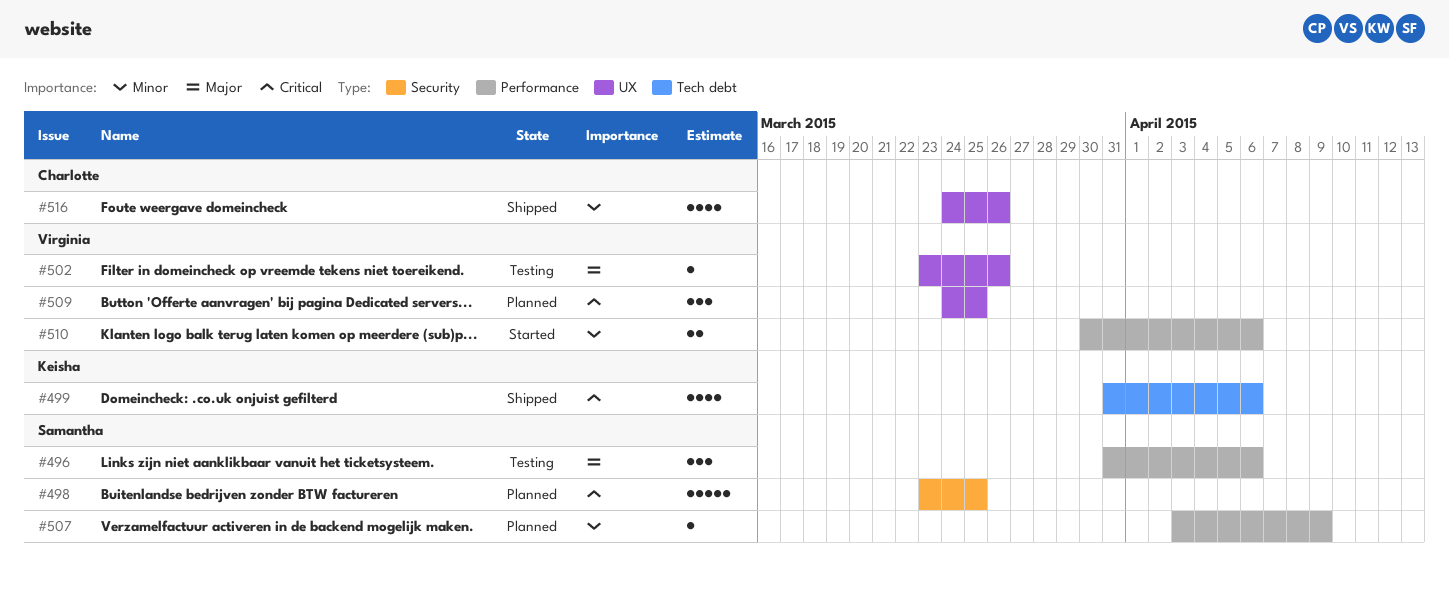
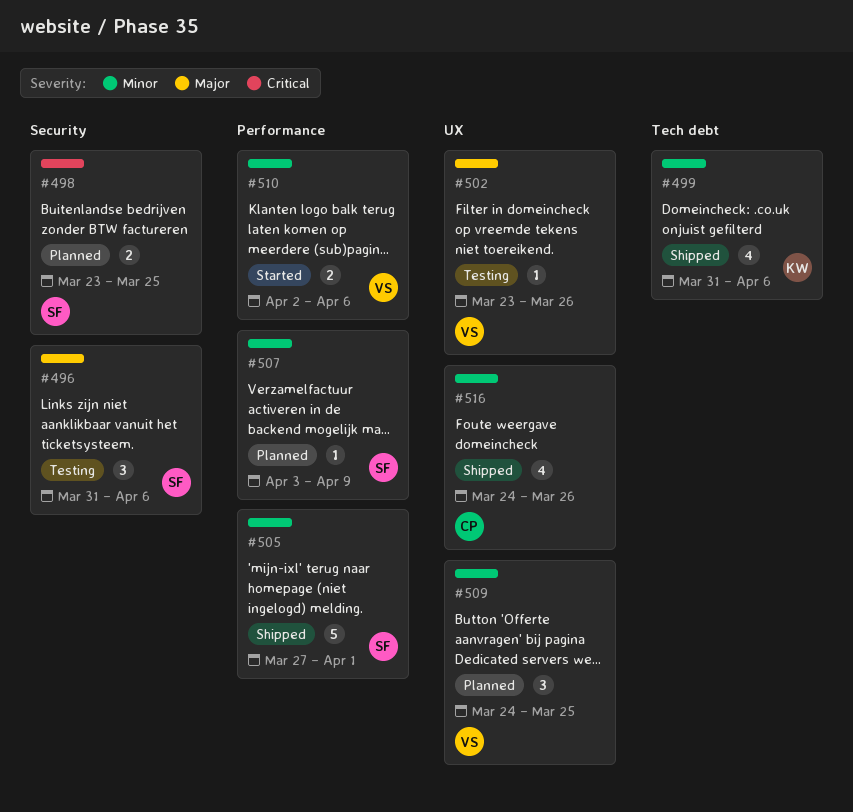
#496, label: Performance -> Security
#498, estimate: 5 -> 2
#499, priority: Critical -> Minor
#505: none -> present
#509, priority: Critical -> Minor
#510, start: Mar 30 -> Apr 2

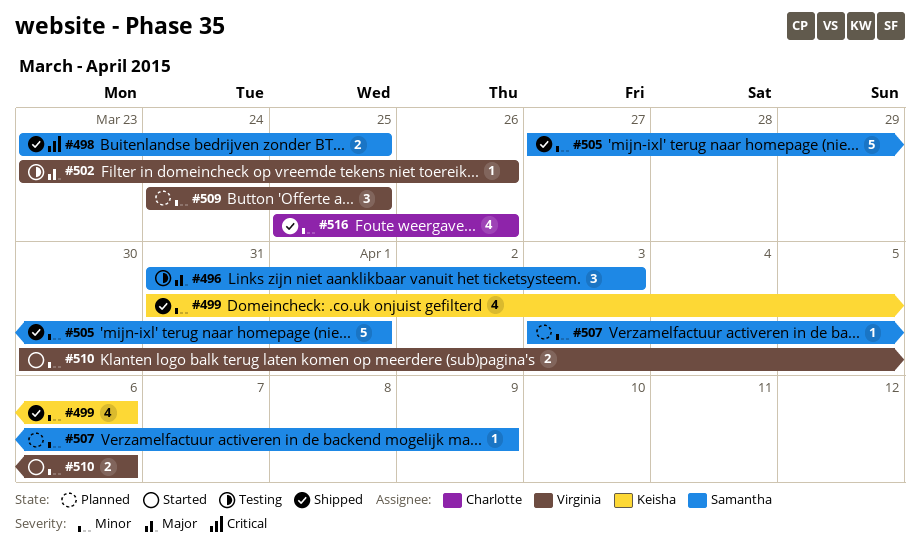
#496, due: Apr 6 -> Apr 3
#498, status: Planned -> Shipped
#510, start: Apr 2 -> Mar 30
#516, start: Mar 24 -> Mar 25

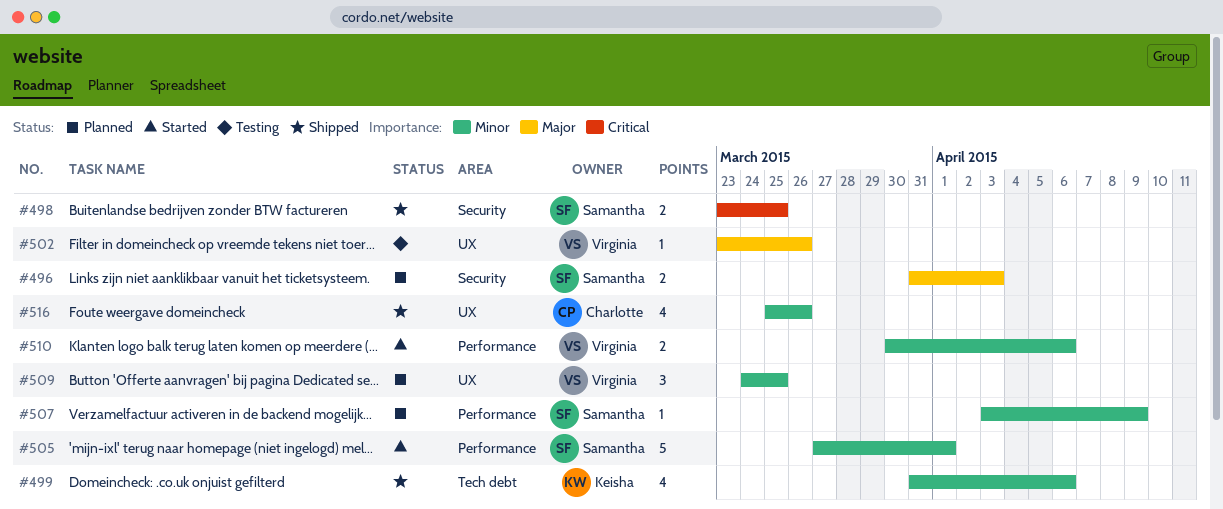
#496, status: Testing -> Planned
#496, estimate: 3 -> 2
#505, status: Shipped -> Started

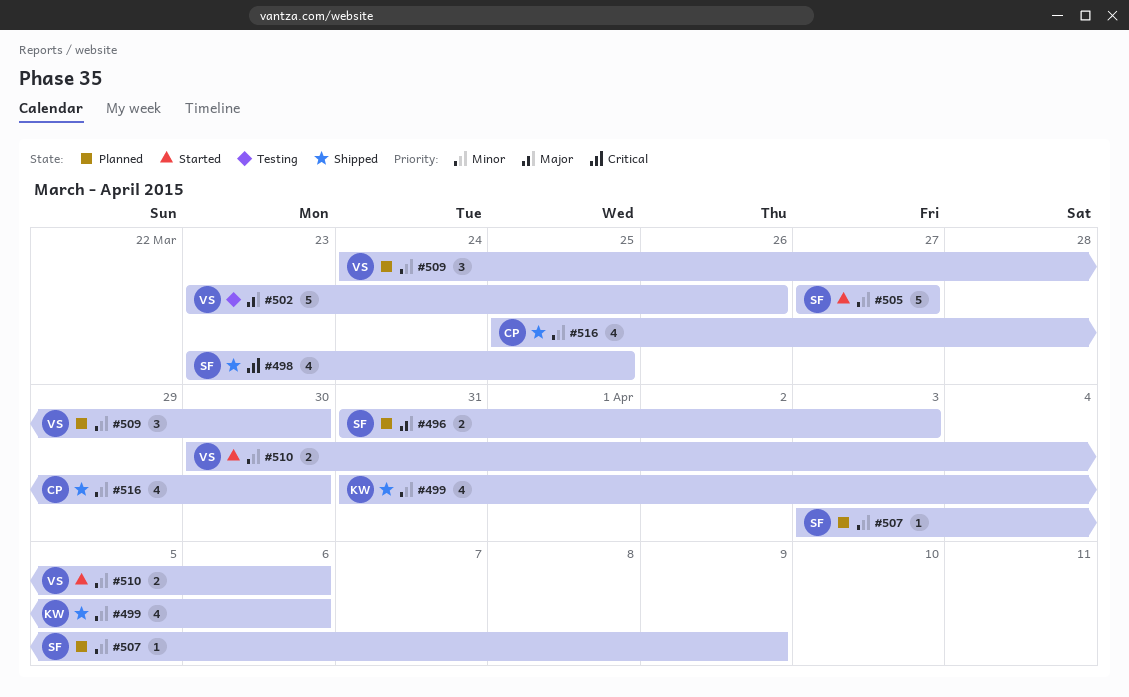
#498, estimate: 2 -> 4
#502, estimate: 1 -> 5
#505, due: Apr 1 -> Mar 27
#509, due: Mar 25 -> Mar 30
#516, due: Mar 26 -> Mar 30

